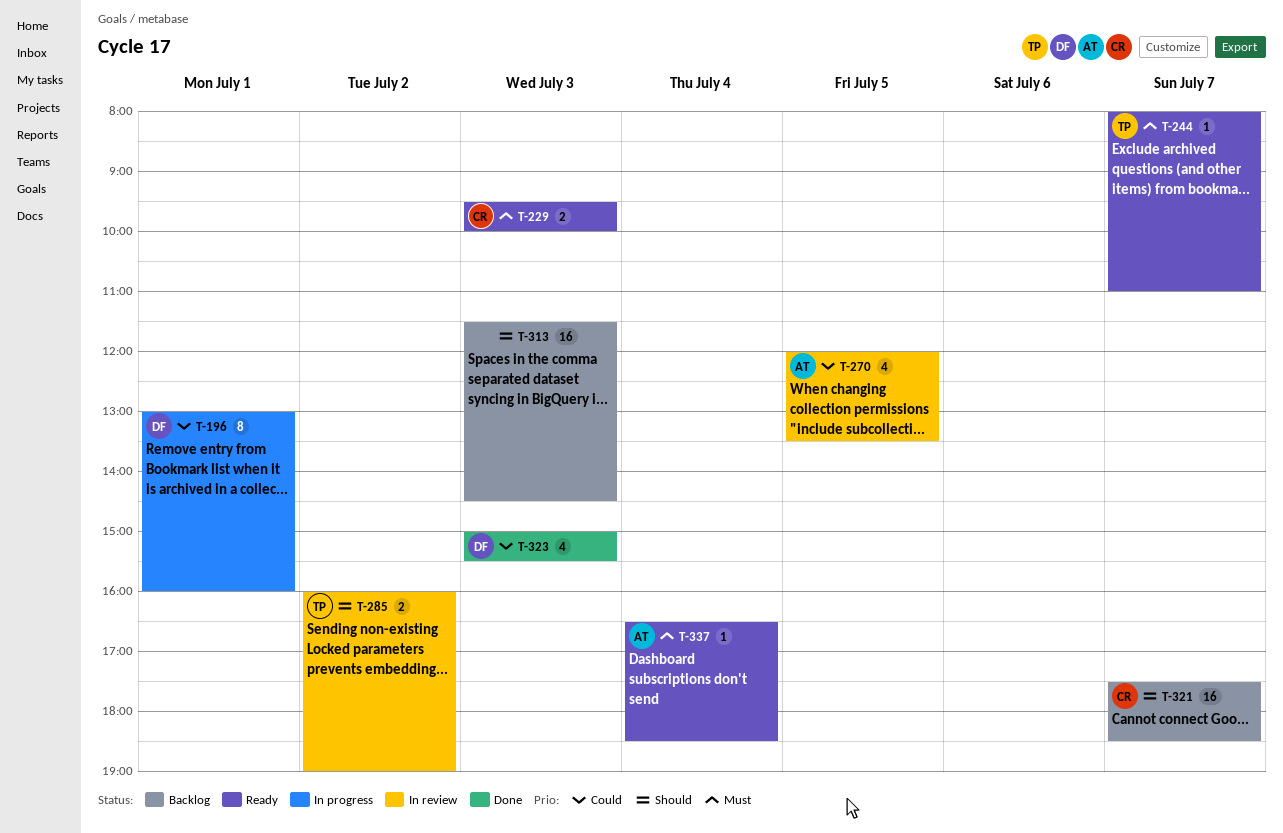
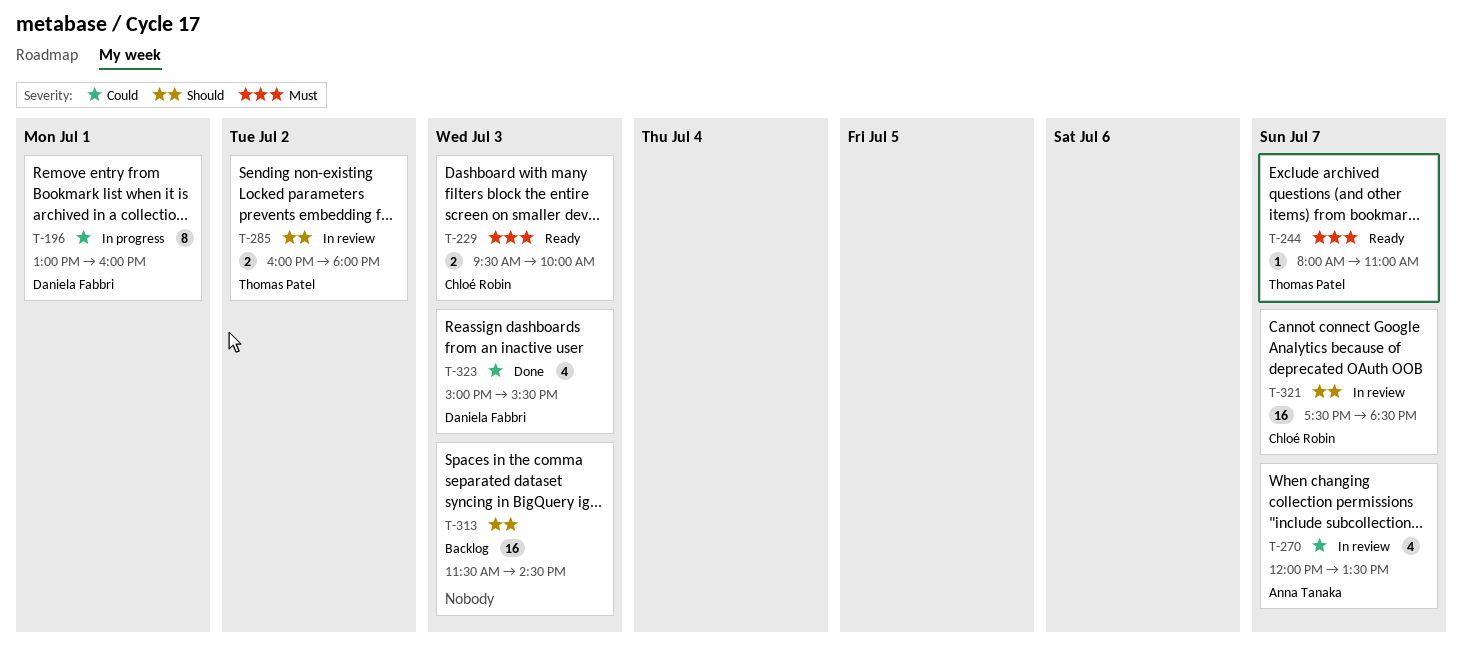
T-270, day: Jul 5 -> Jul 7
T-285, ends: 19:00 -> 18:00
T-321, status: Backlog -> In review
T-337: present -> none

